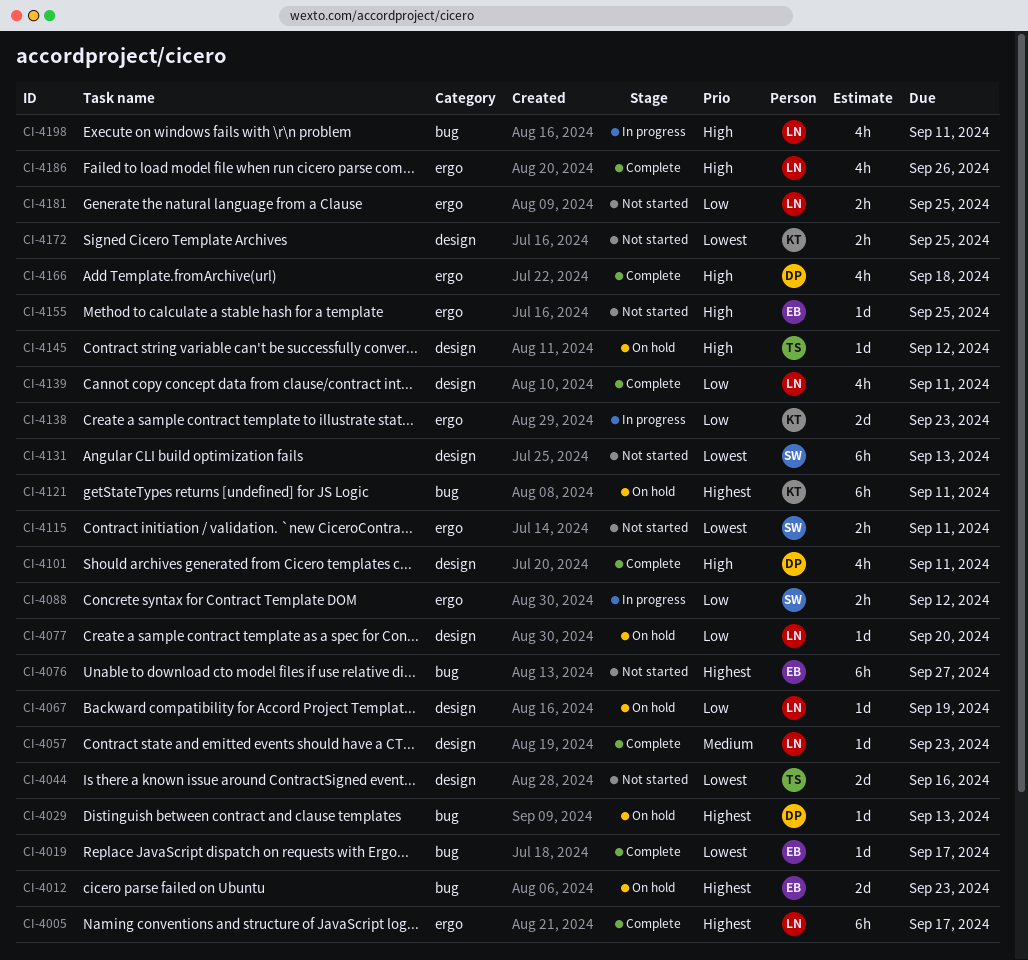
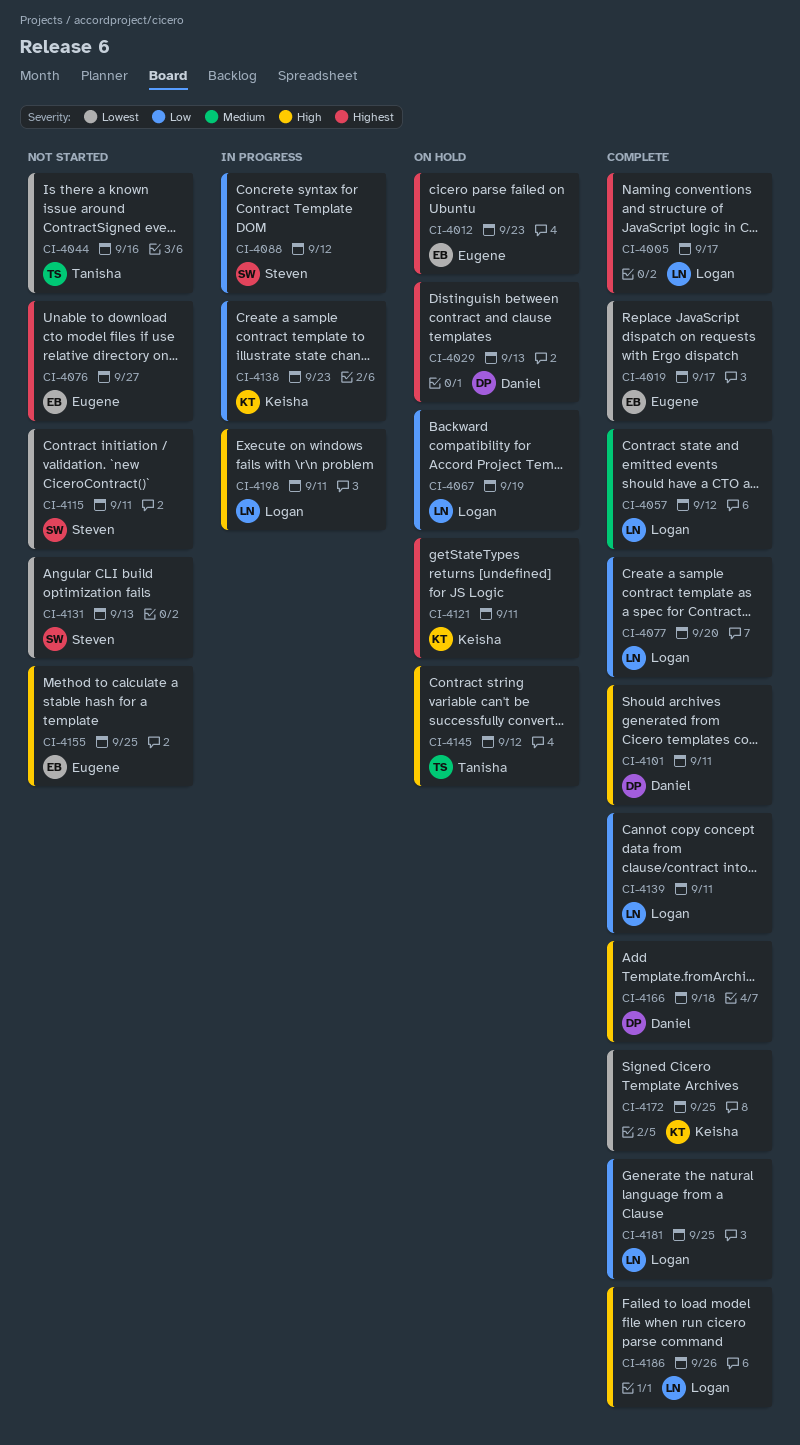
CI-4057, due: Sep 23 -> Sep 12
CI-4077, status: On hold -> Complete
CI-4172, status: Not started -> Complete
CI-4181, status: Not started -> Complete

